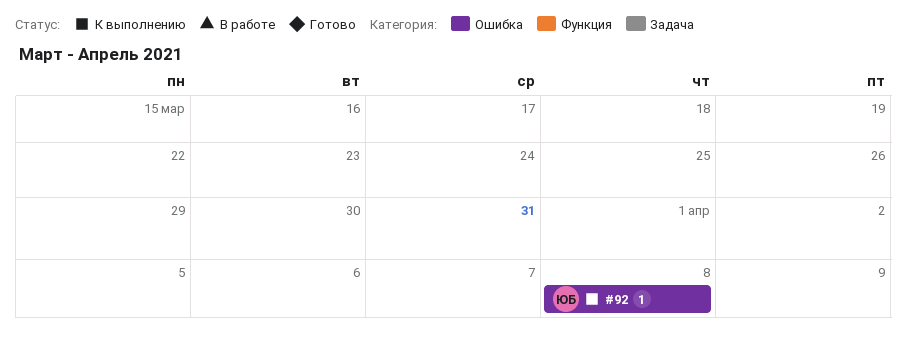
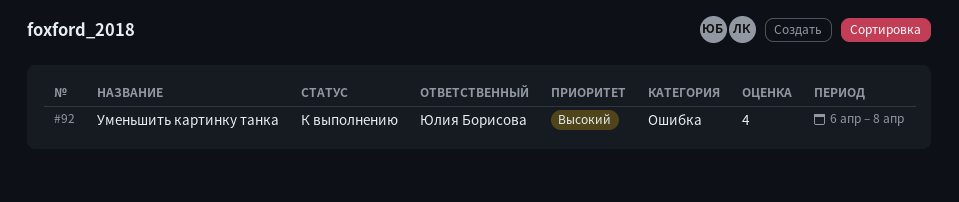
#92, estimate: 1 -> 4
#92, start: Apr 8 -> Apr 6

